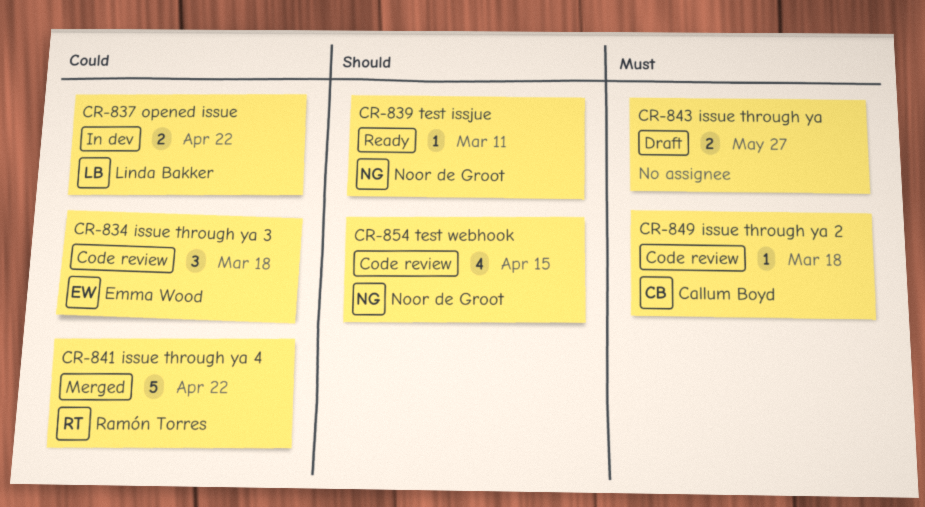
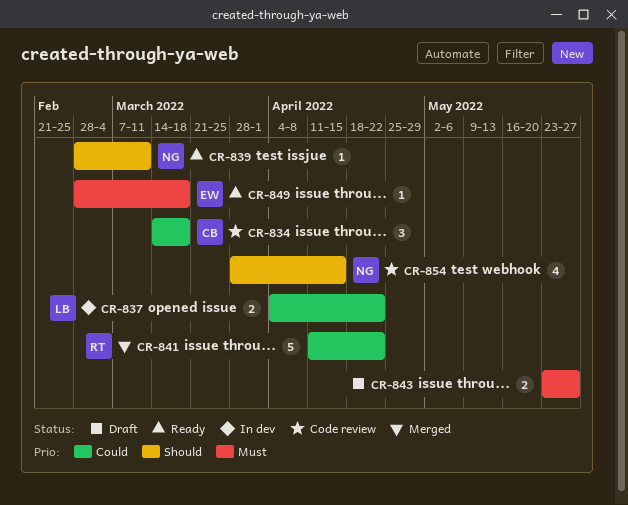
CR-834, owner: Emma Wood -> Callum Boyd
CR-849, status: Code review -> Ready
CR-849, owner: Callum Boyd -> Emma Wood

